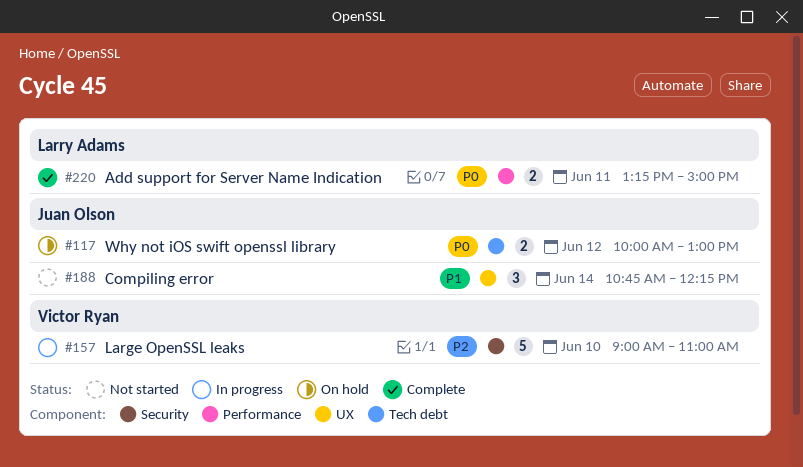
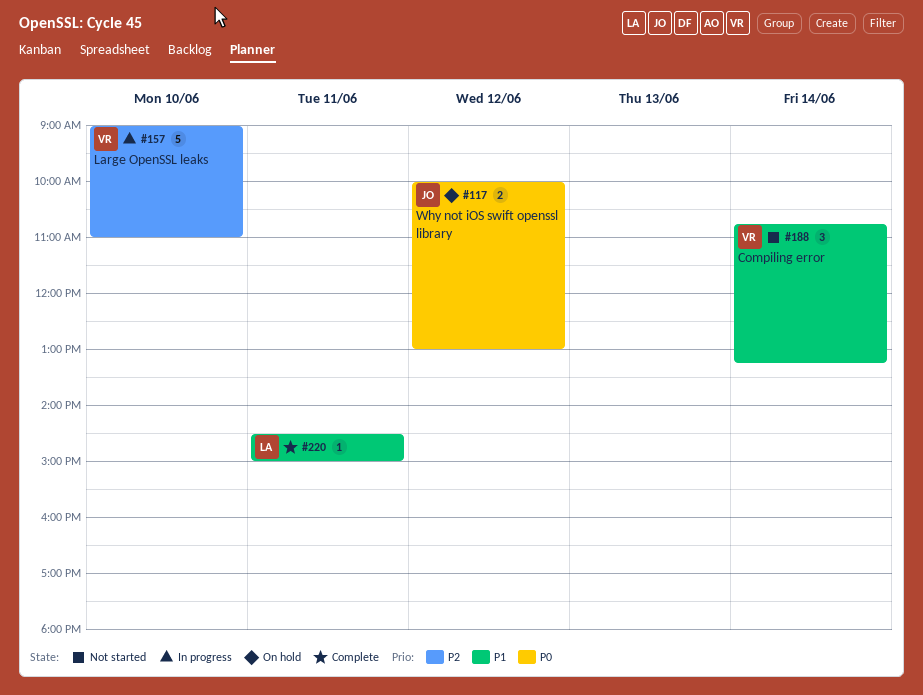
#188, owner: Juan Olson -> Victor Ryan
#188, ends: 12:15 -> 13:15
#220, priority: P0 -> P1
#220, estimate: 2 -> 1
#220, begins: 13:15 -> 14:30

